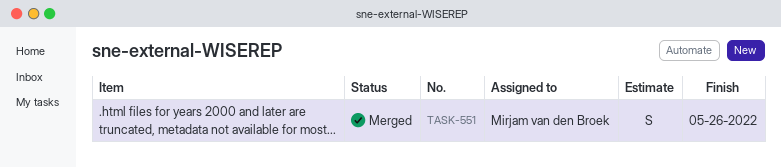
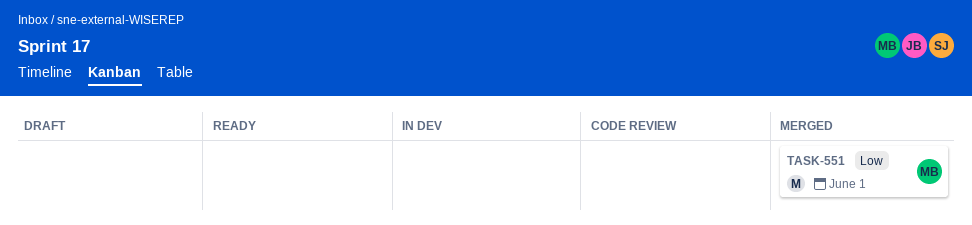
TASK-551, estimate: S -> M
TASK-551, due: May 26 -> Jun 1

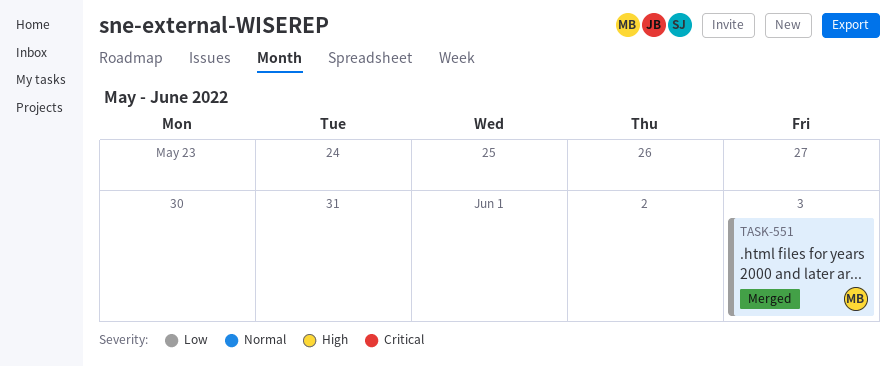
TASK-551, due: Jun 1 -> Jun 3

